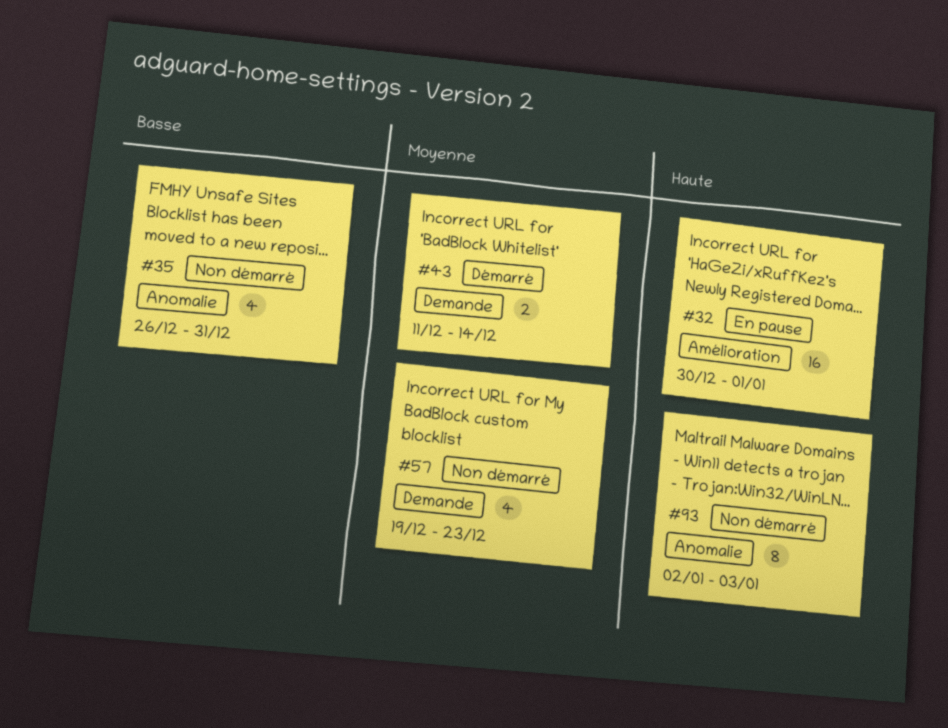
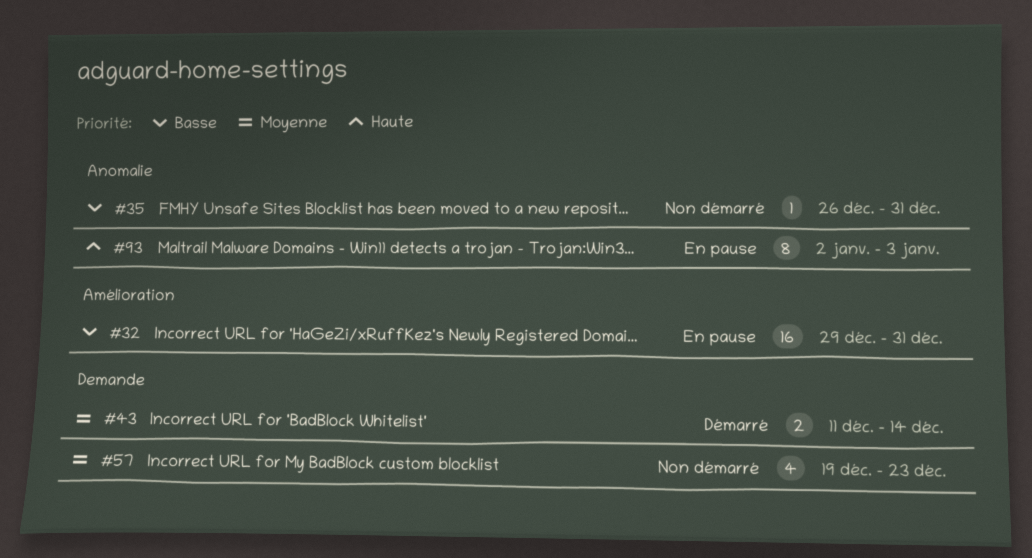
#32, priority: Haute -> Basse
#32, start: Dec 30 -> Dec 29
#32, due: Jan 1 -> Dec 31
#35, estimate: 4 -> 1
#93, status: Non démarré -> En pause

